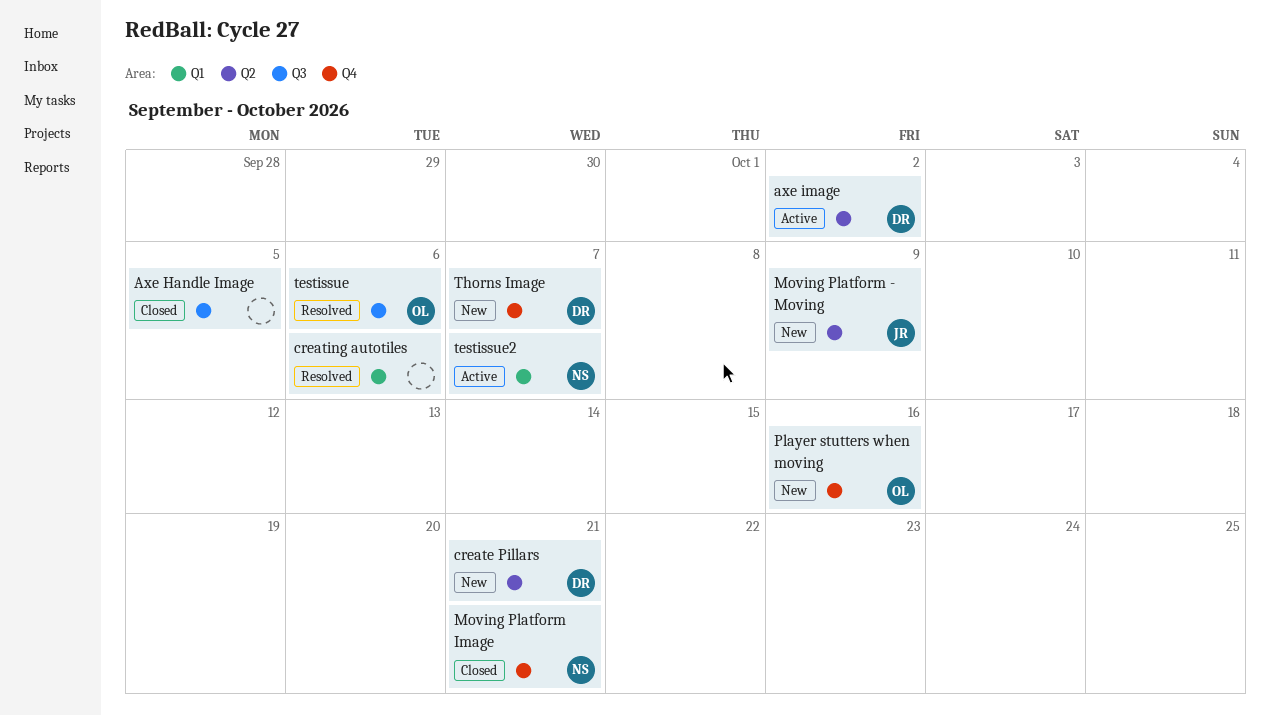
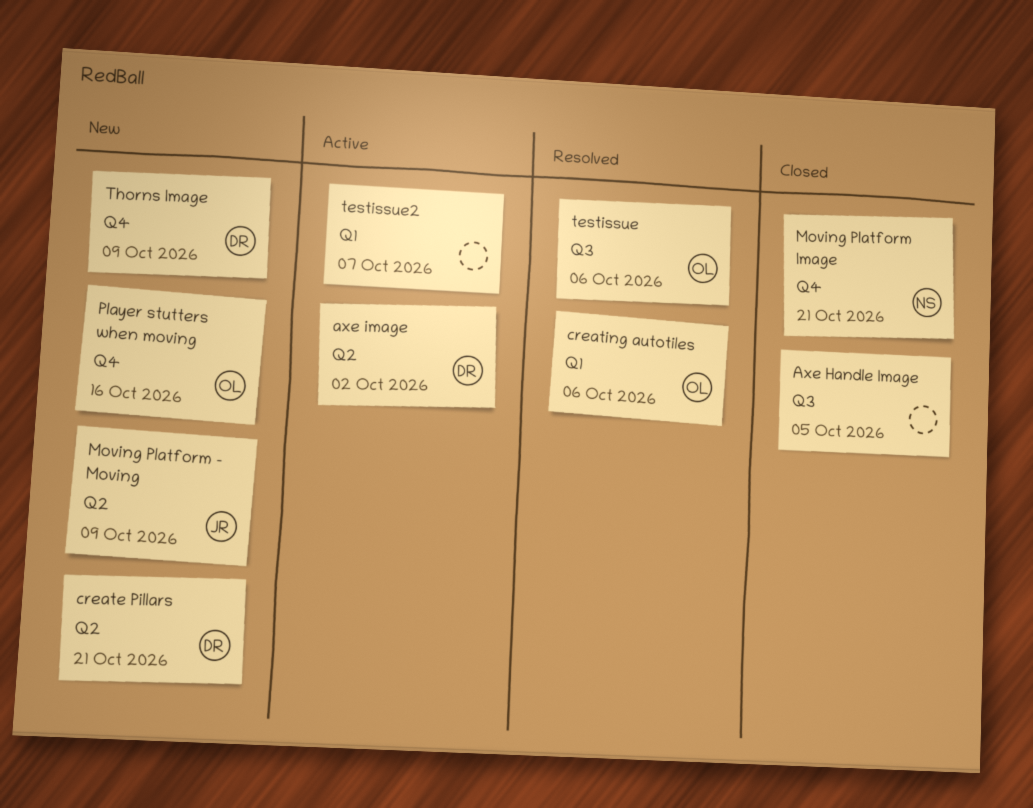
creating autotiles, owner: none -> OL
testissue2, owner: NS -> none
Thorns Image, due: Oct 7 -> Oct 9

